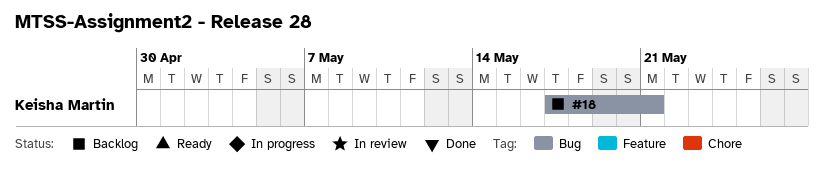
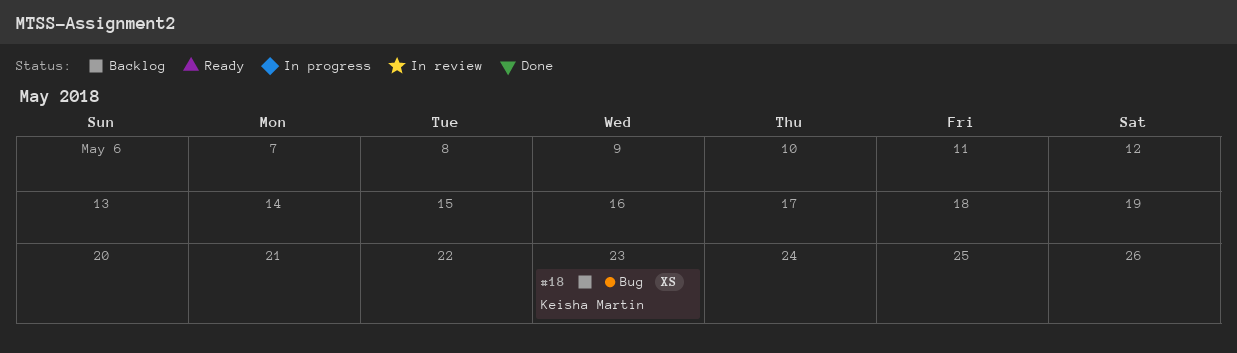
#18, due: May 21 -> May 23

